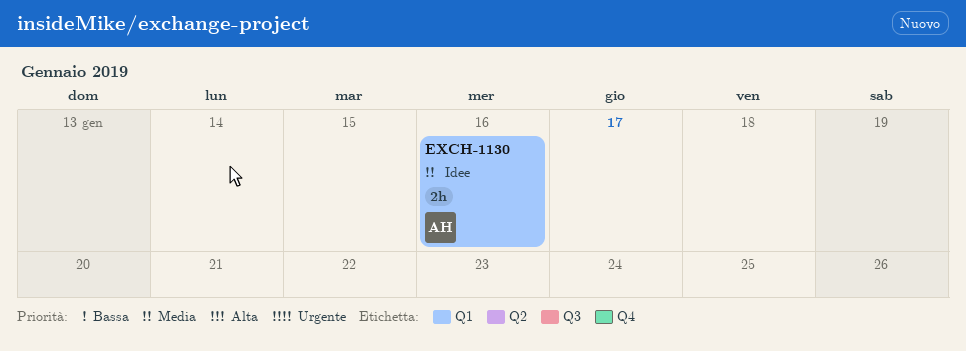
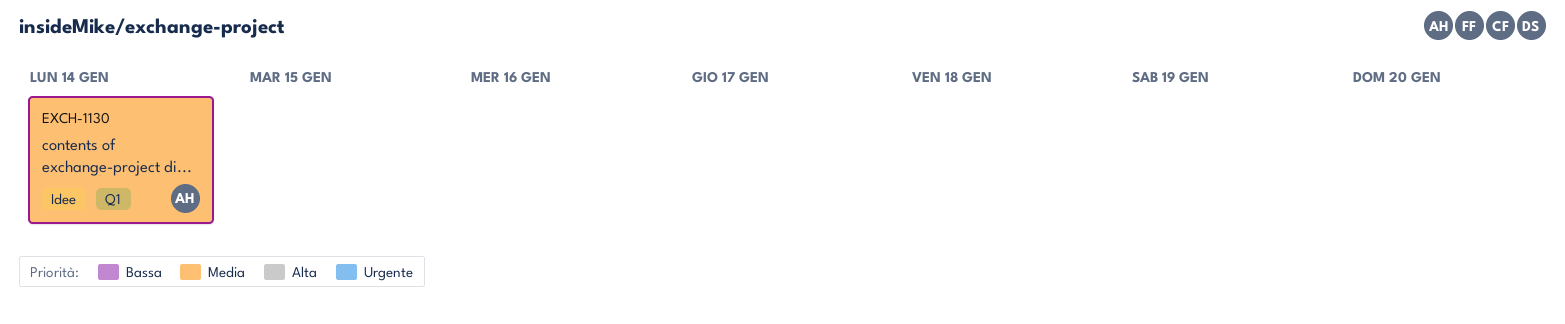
EXCH-1130, due: Jan 16 -> Jan 14

